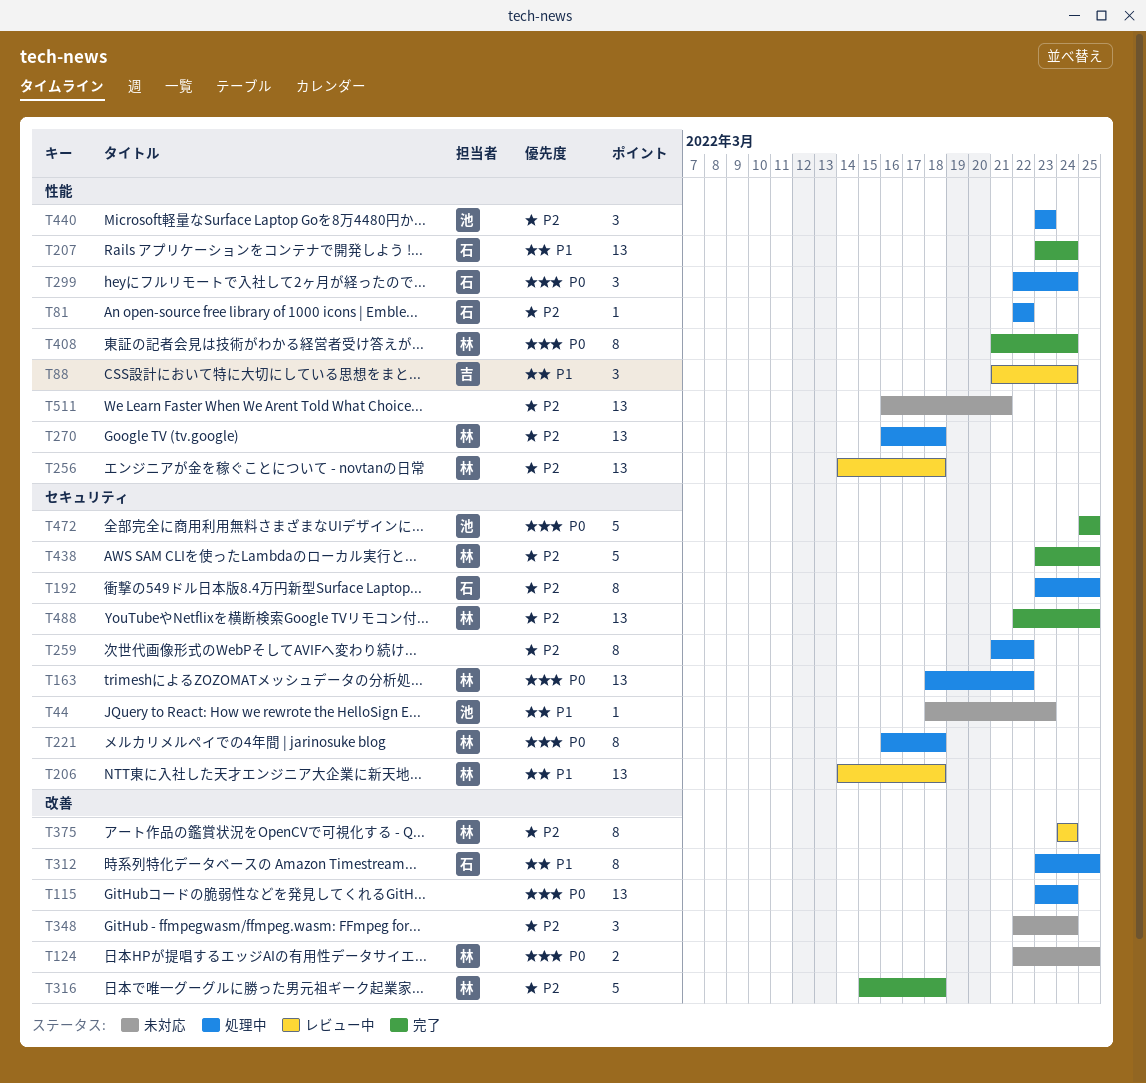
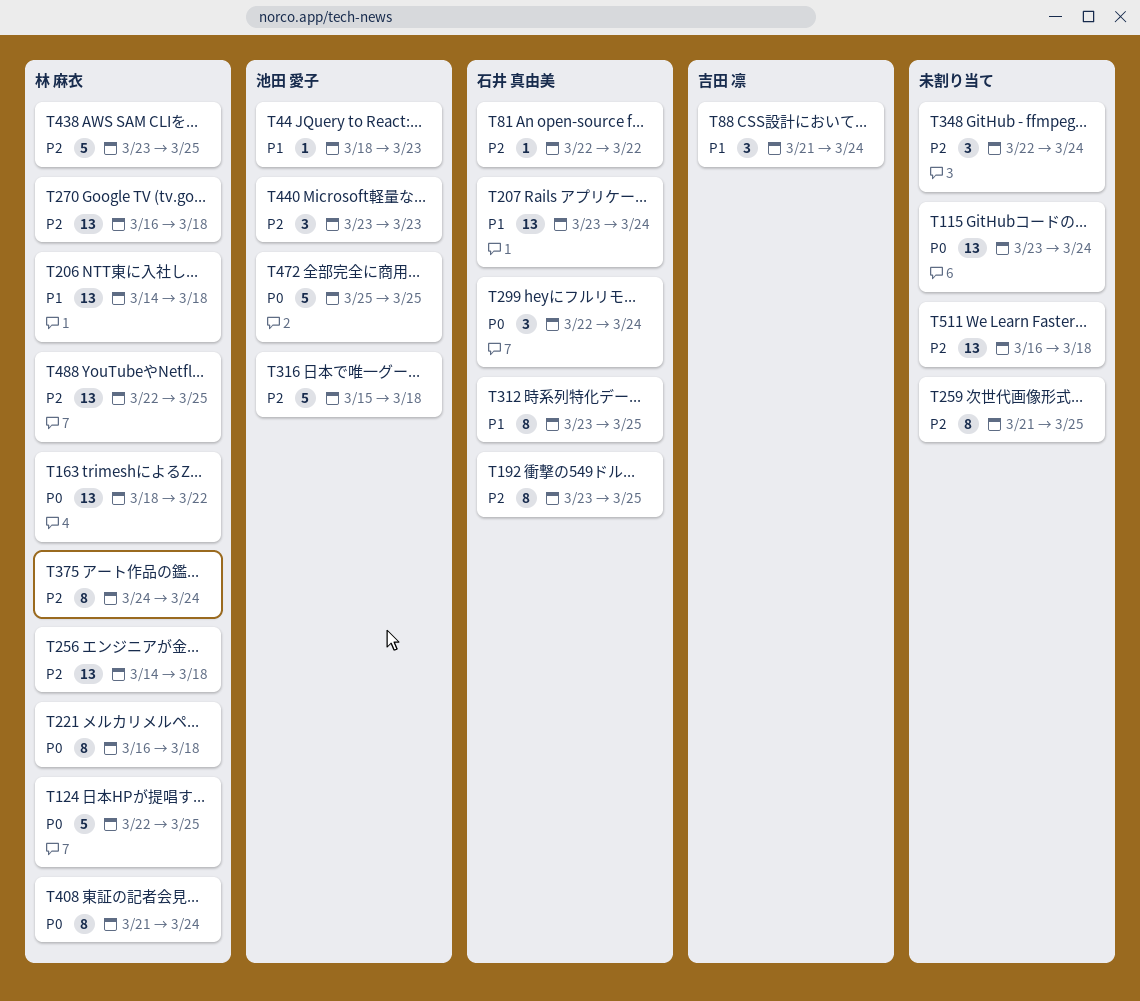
T124, estimate: 2 -> 5
T259, due: Mar 22 -> Mar 25
T316, owner: 林 麻衣 -> 池田 愛子
T511, due: Mar 21 -> Mar 18

